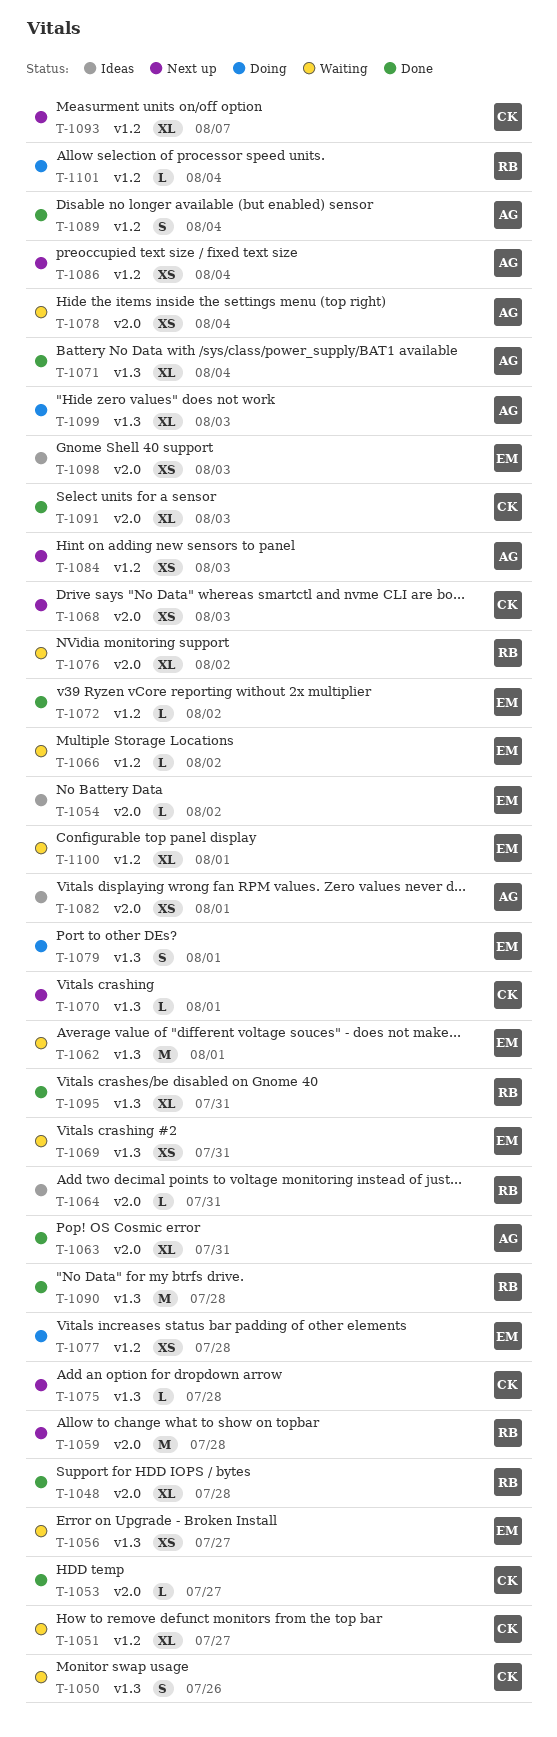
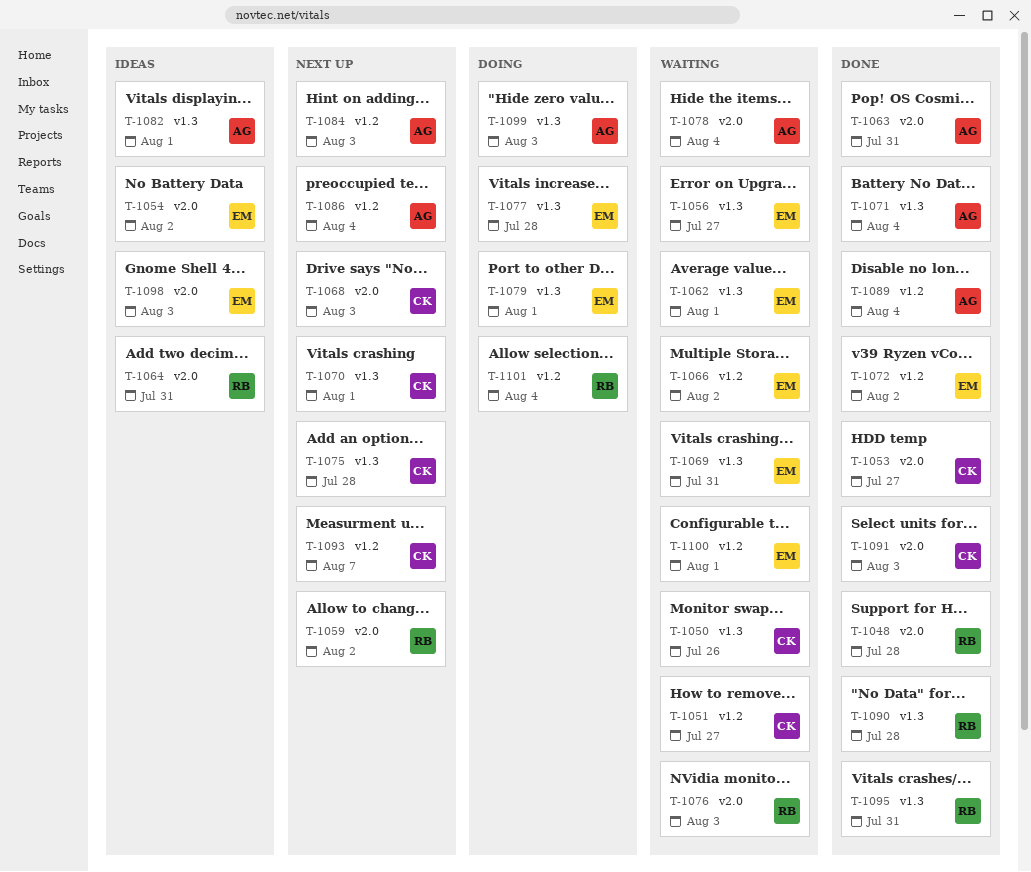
T-1059, due: Jul 28 -> Aug 2
T-1076, due: Aug 2 -> Aug 3
T-1077, label: v1.2 -> v1.3
T-1082, label: v2.0 -> v1.3

